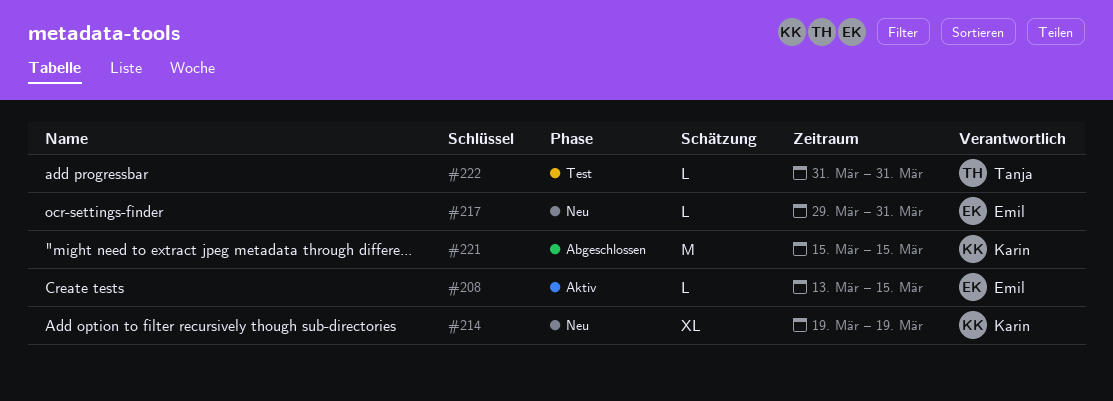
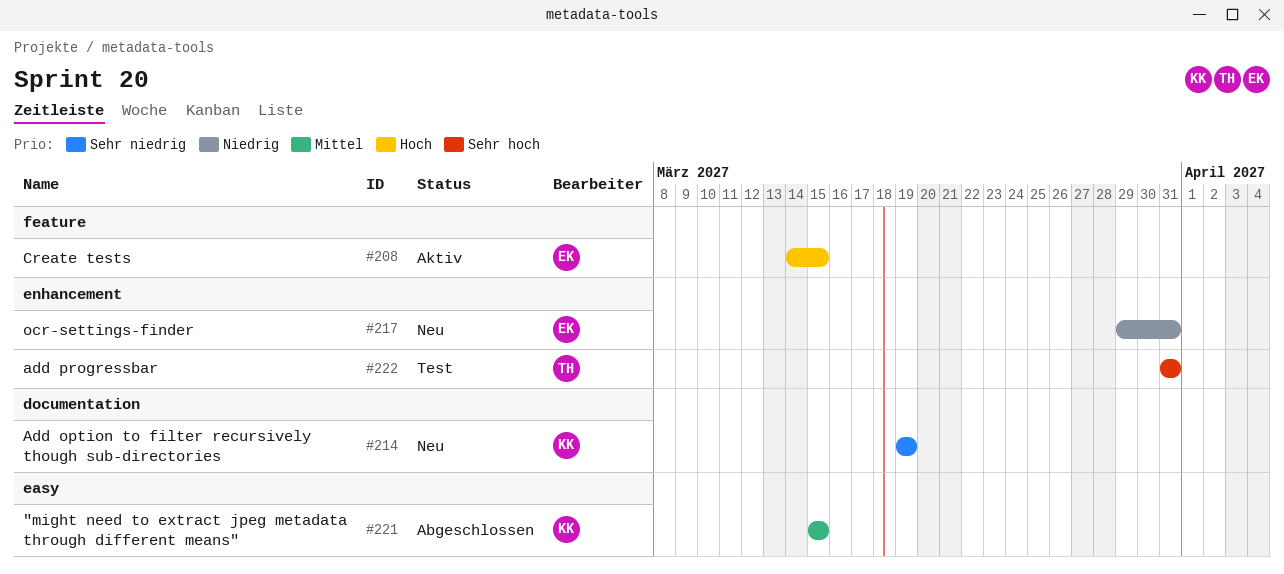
#208, start: Mar 13 -> Mar 14

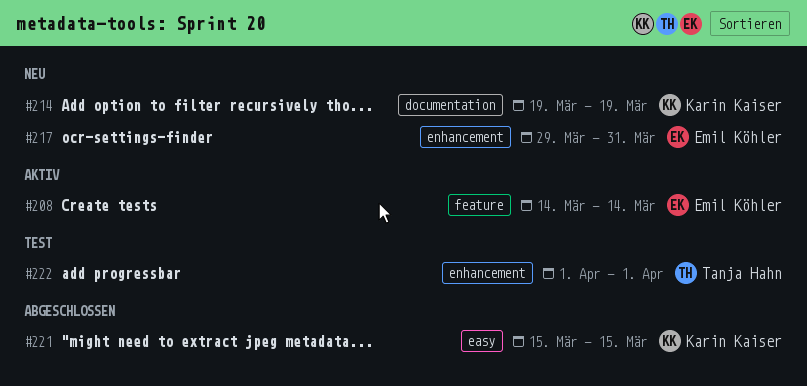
#208, due: Mar 15 -> Mar 14
#222, start: Mar 31 -> Apr 1
#222, due: Mar 31 -> Apr 1

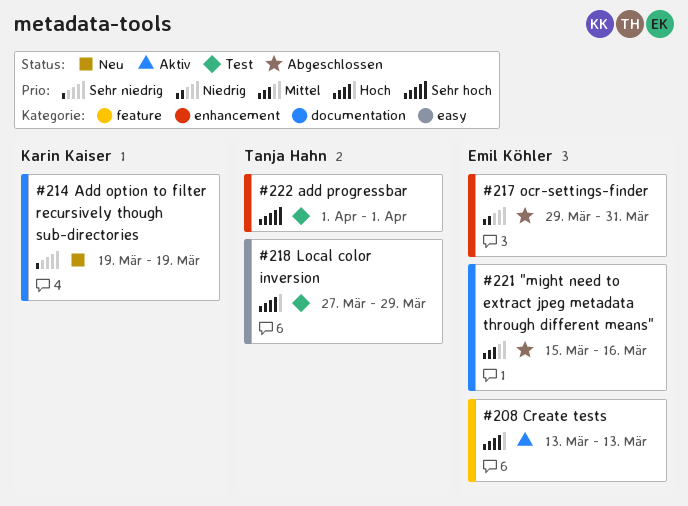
#208, start: Mar 14 -> Mar 13
#208, due: Mar 14 -> Mar 13
#217, status: Neu -> Abgeschlossen
#218: none -> present
#221, owner: Karin Kaiser -> Emil Köhler
#221, label: easy -> documentation
#221, due: Mar 15 -> Mar 16

